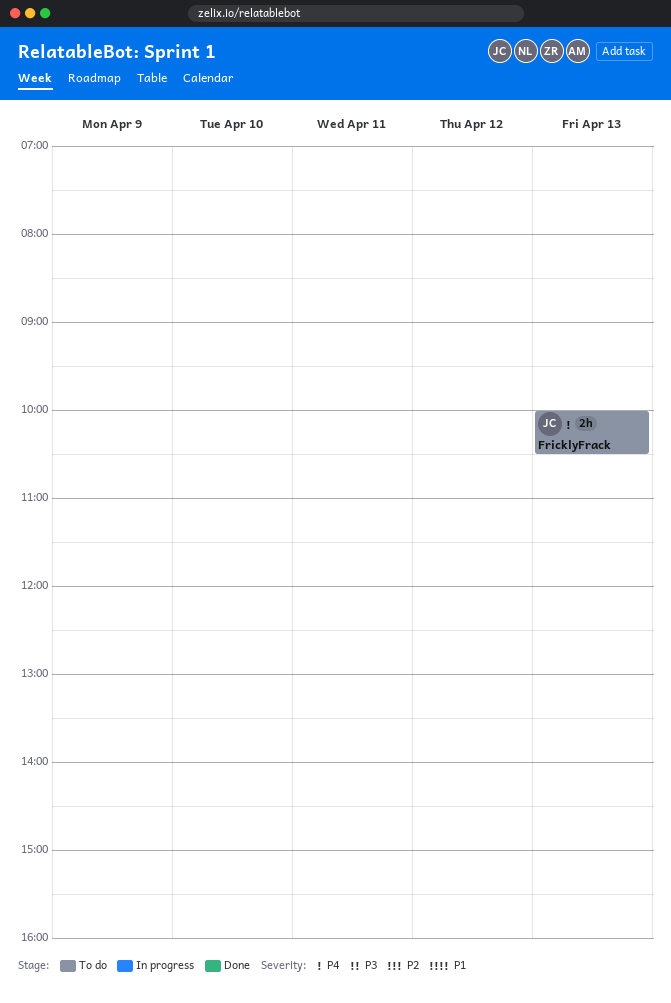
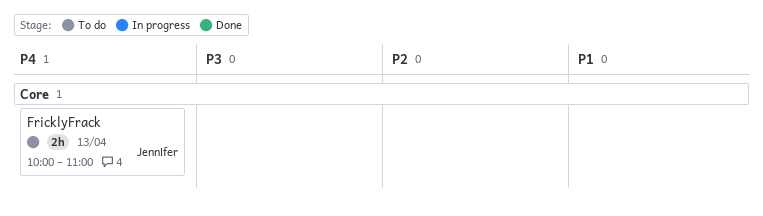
FricklyFrack, ends: 10:30 -> 11:00

